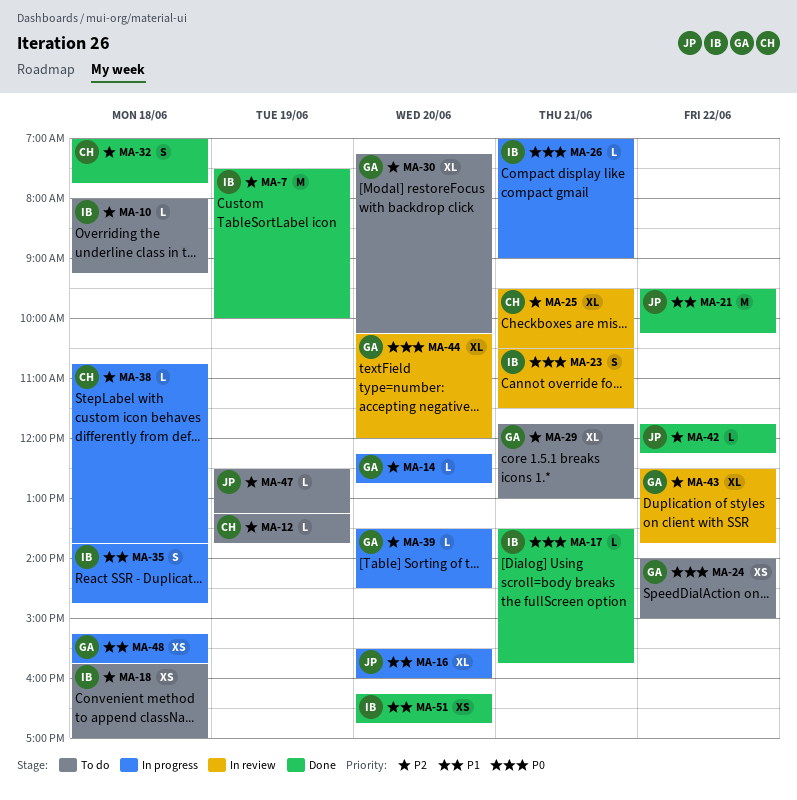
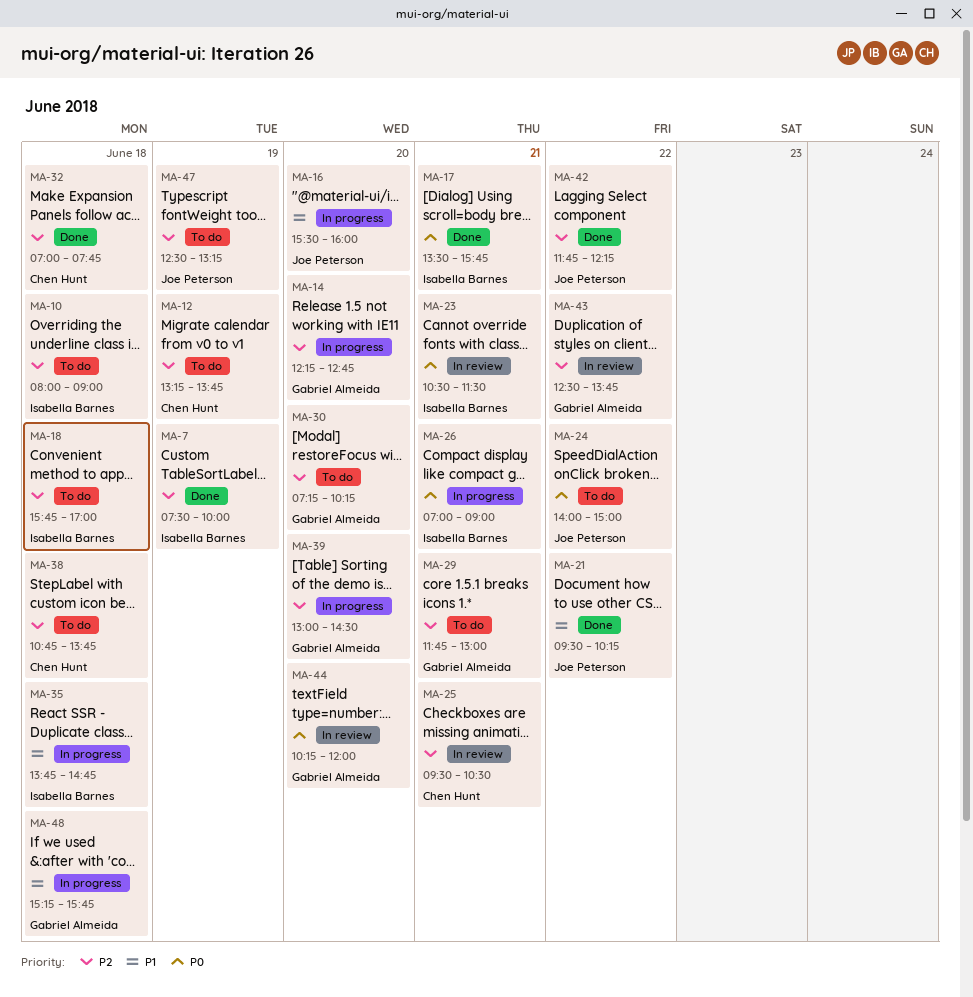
MA-10, ends: 09:15 -> 09:00
MA-24, owner: Gabriel Almeida -> Joe Peterson
MA-38, status: In progress -> To do
MA-39, begins: 13:30 -> 13:00
MA-51: present -> none

